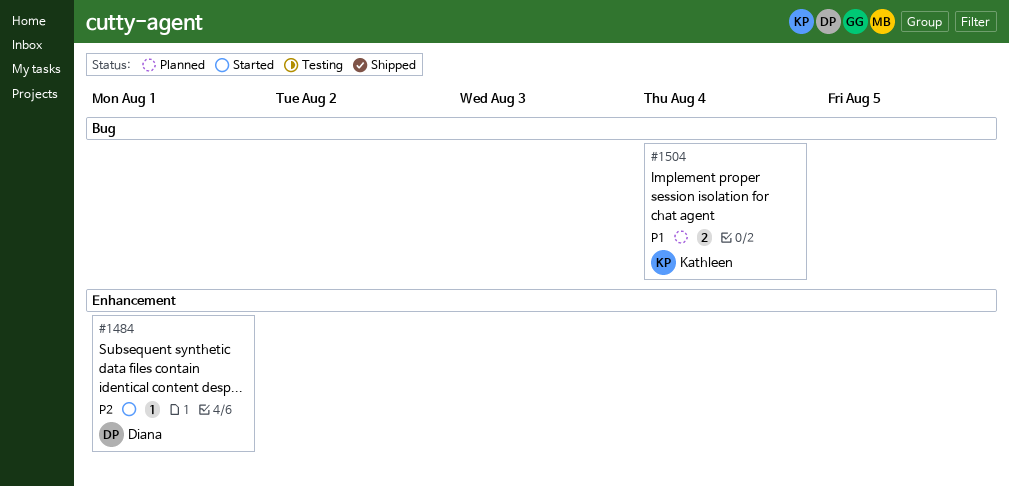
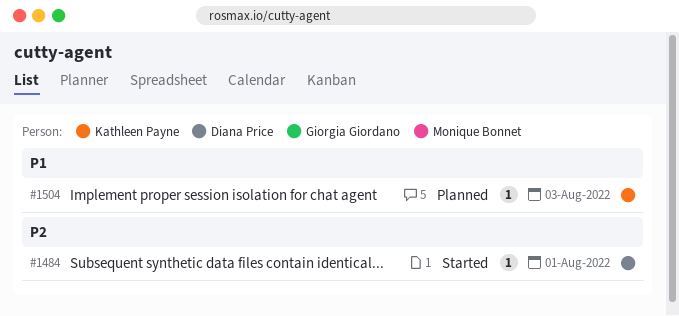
#1504, estimate: 2 -> 1
#1504, due: Aug 4 -> Aug 3

